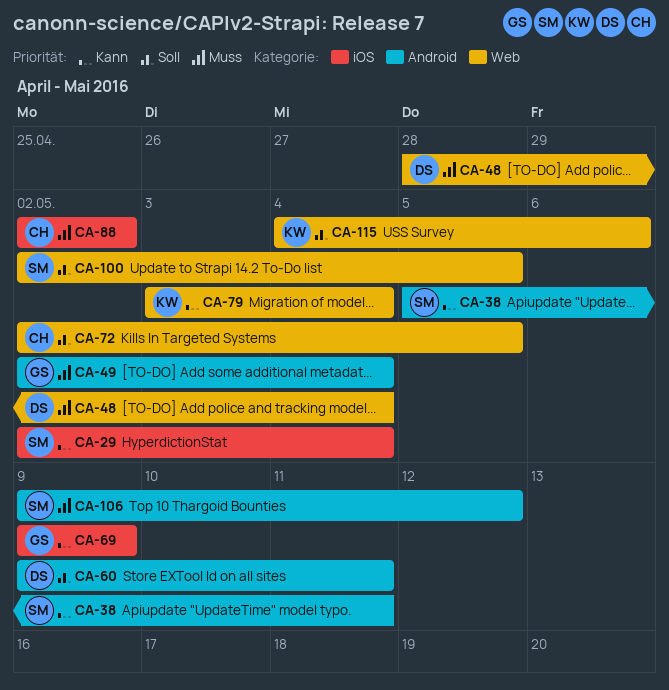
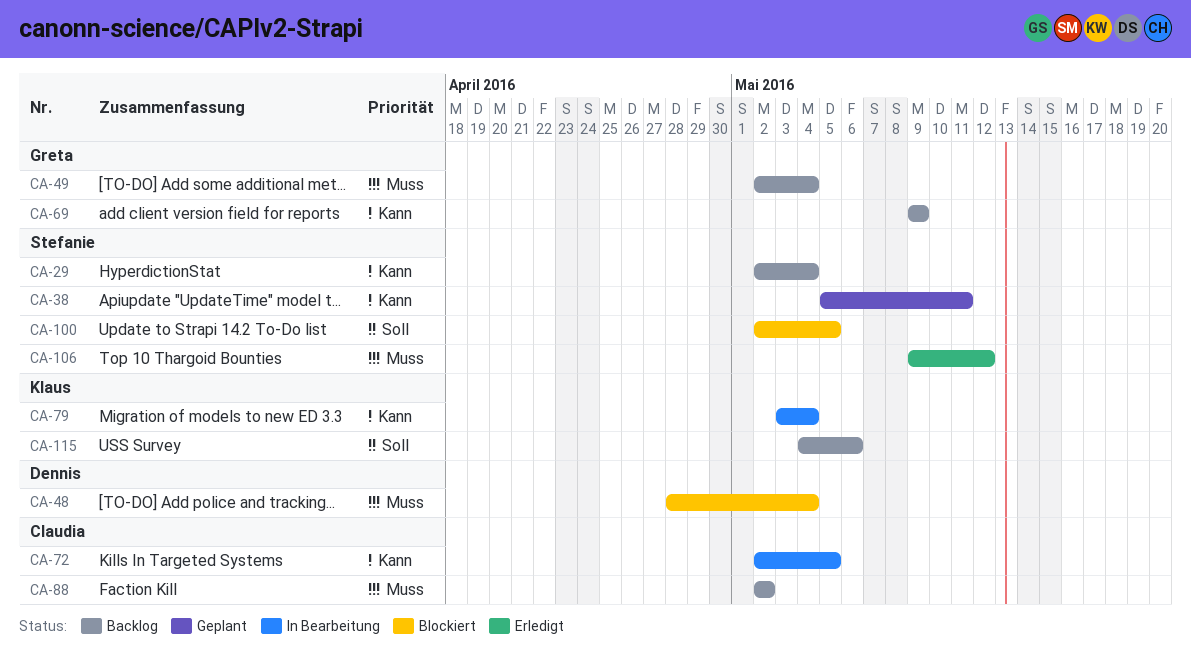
CA-60: present -> none
CA-72, priority: Soll -> Kann

